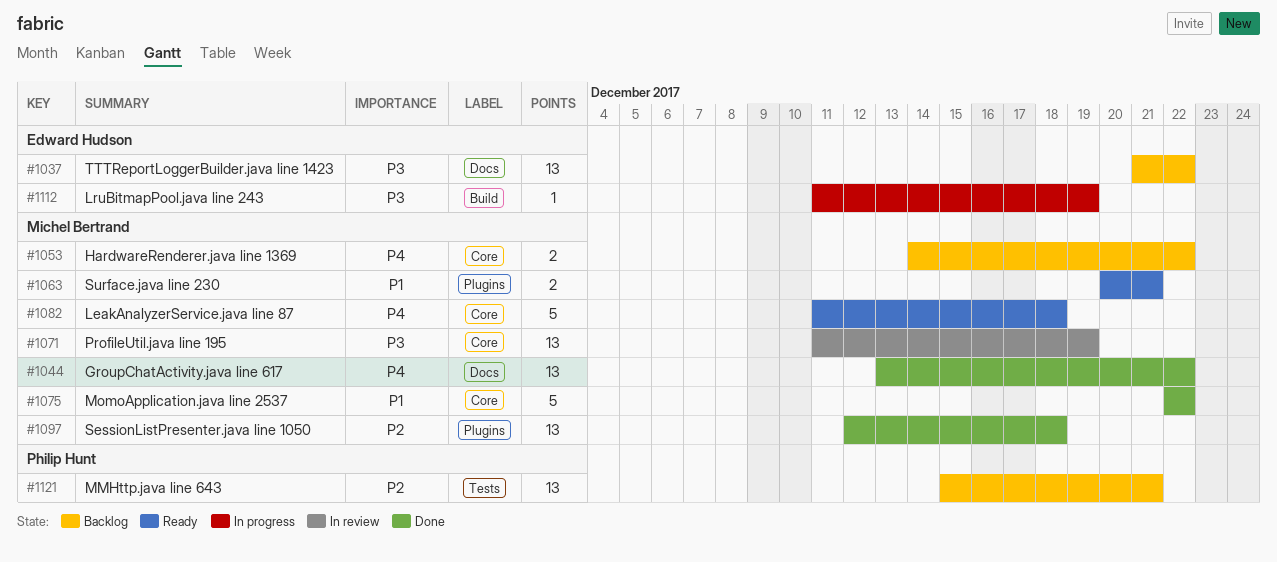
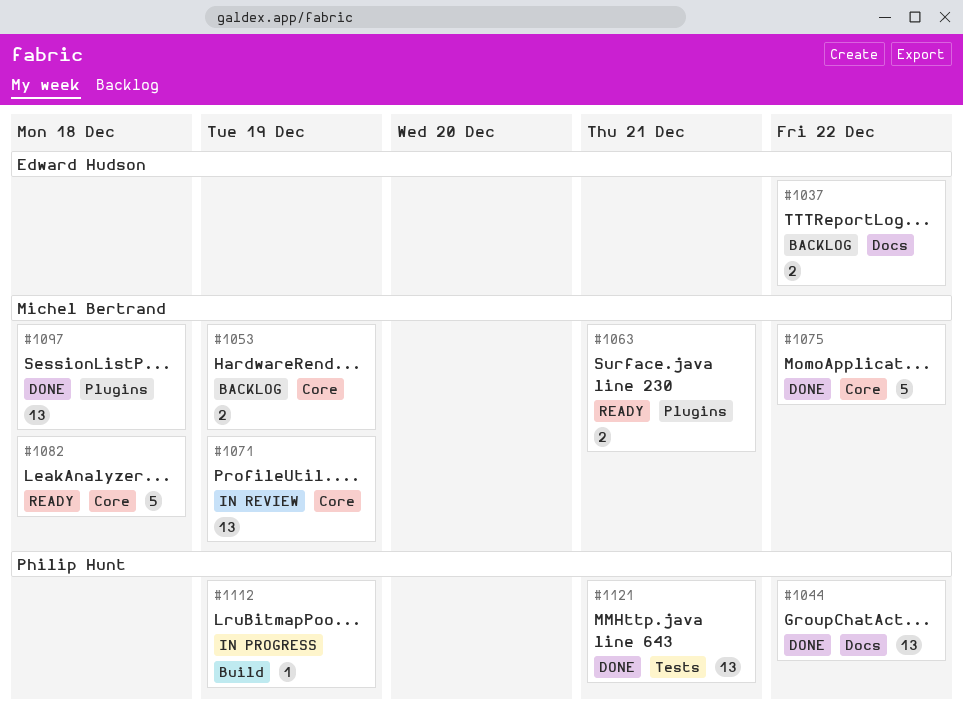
#1037, estimate: 13 -> 2
#1044, owner: Michel Bertrand -> Philip Hunt
#1053, due: Dec 22 -> Dec 19
#1112, owner: Edward Hudson -> Philip Hunt
#1121, status: Backlog -> Done

